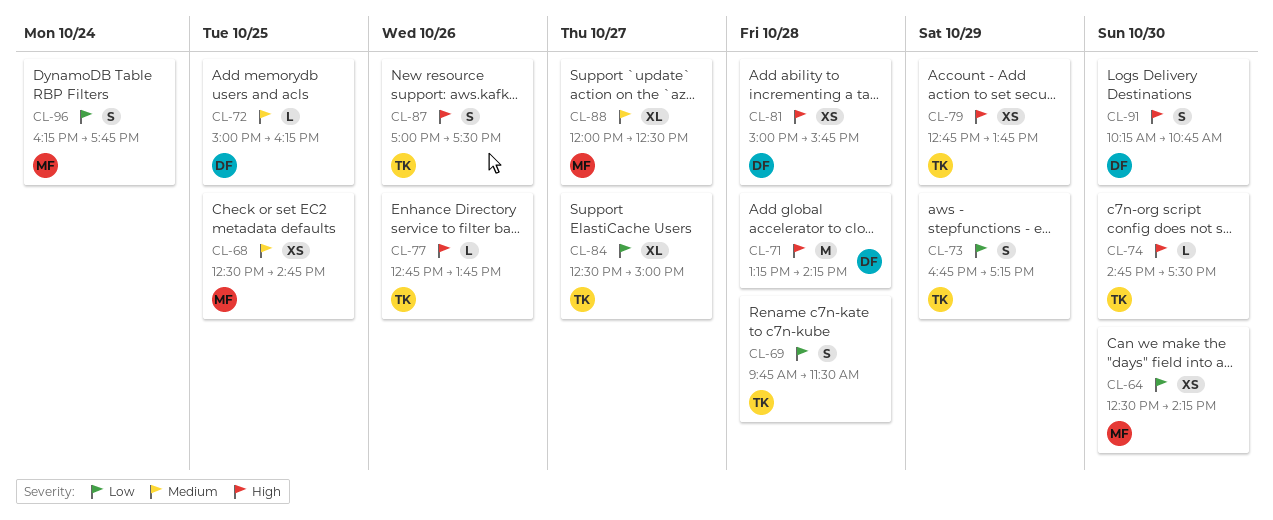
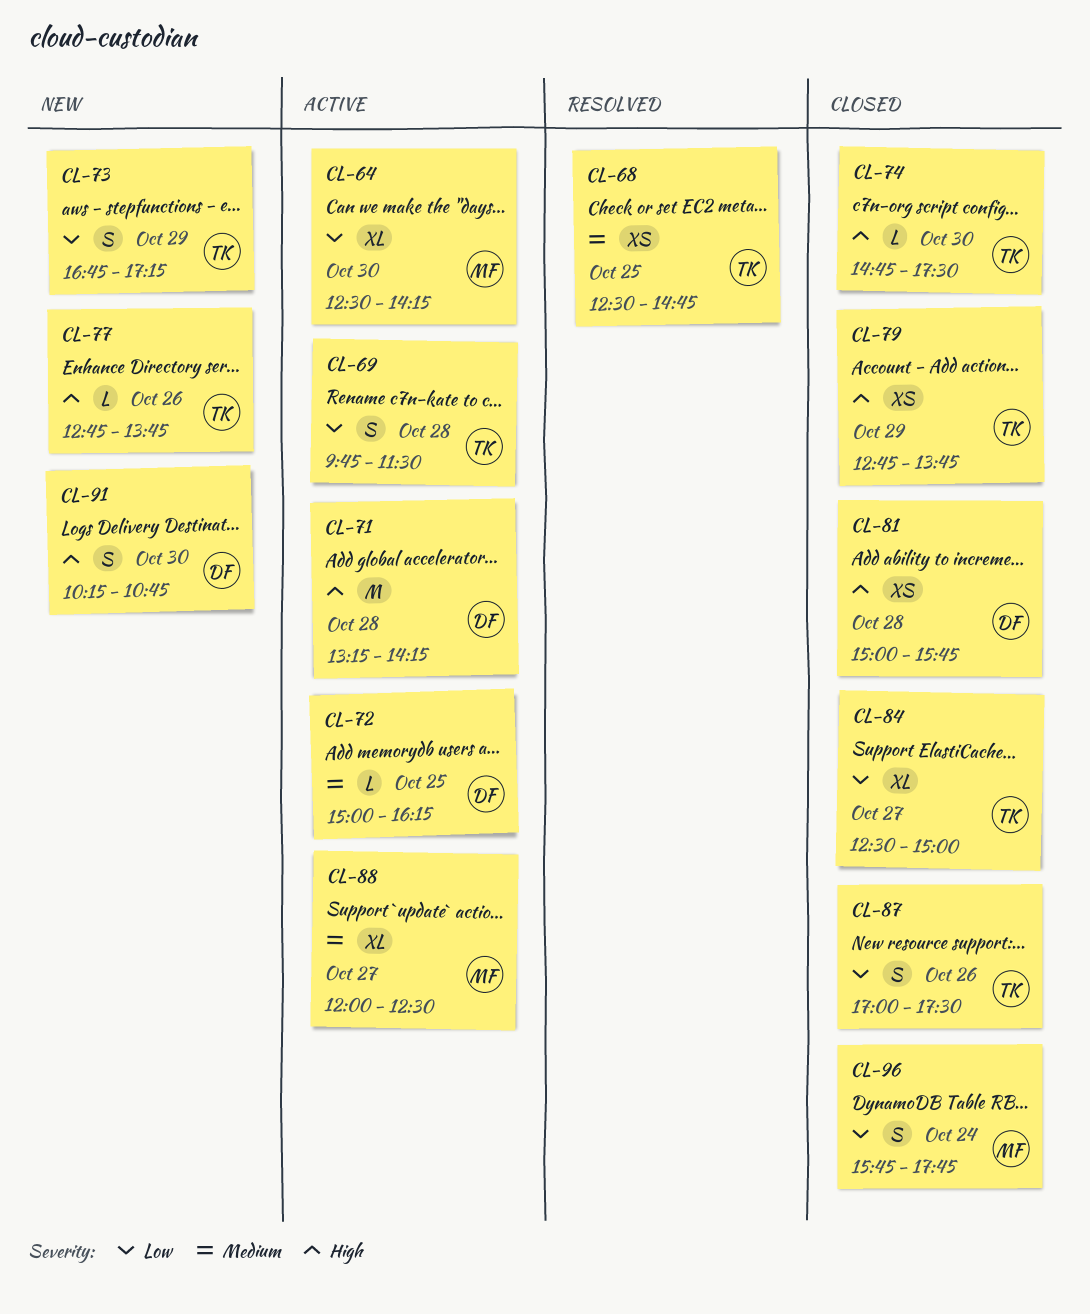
CL-64, estimate: XS -> XL
CL-68, owner: MF -> TK
CL-87, priority: High -> Low
CL-96, begins: 16:15 -> 15:45

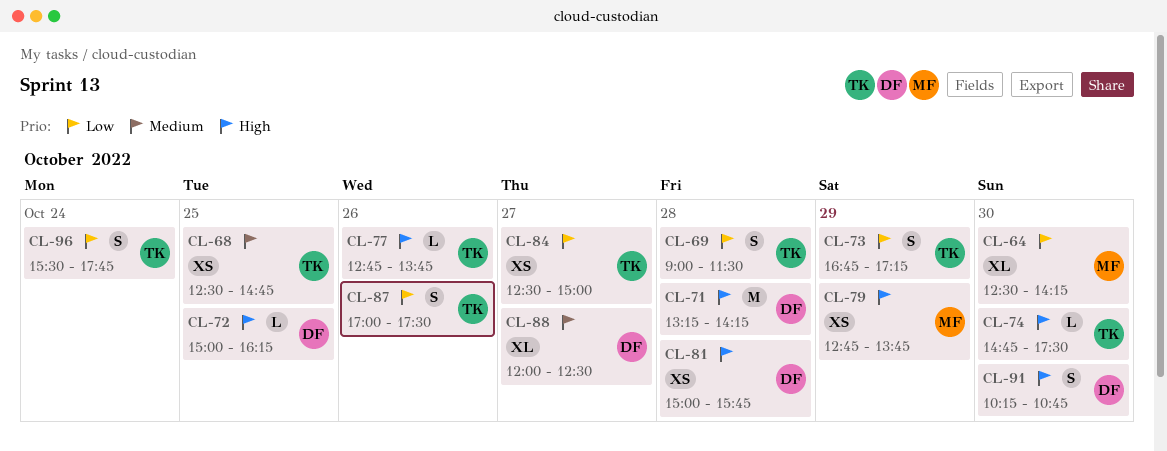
CL-69, begins: 09:45 -> 09:00
CL-72, priority: Medium -> High
CL-79, owner: TK -> MF
CL-84, estimate: XL -> XS
CL-88, owner: MF -> DF
CL-96, owner: MF -> TK
CL-96, begins: 15:45 -> 15:30

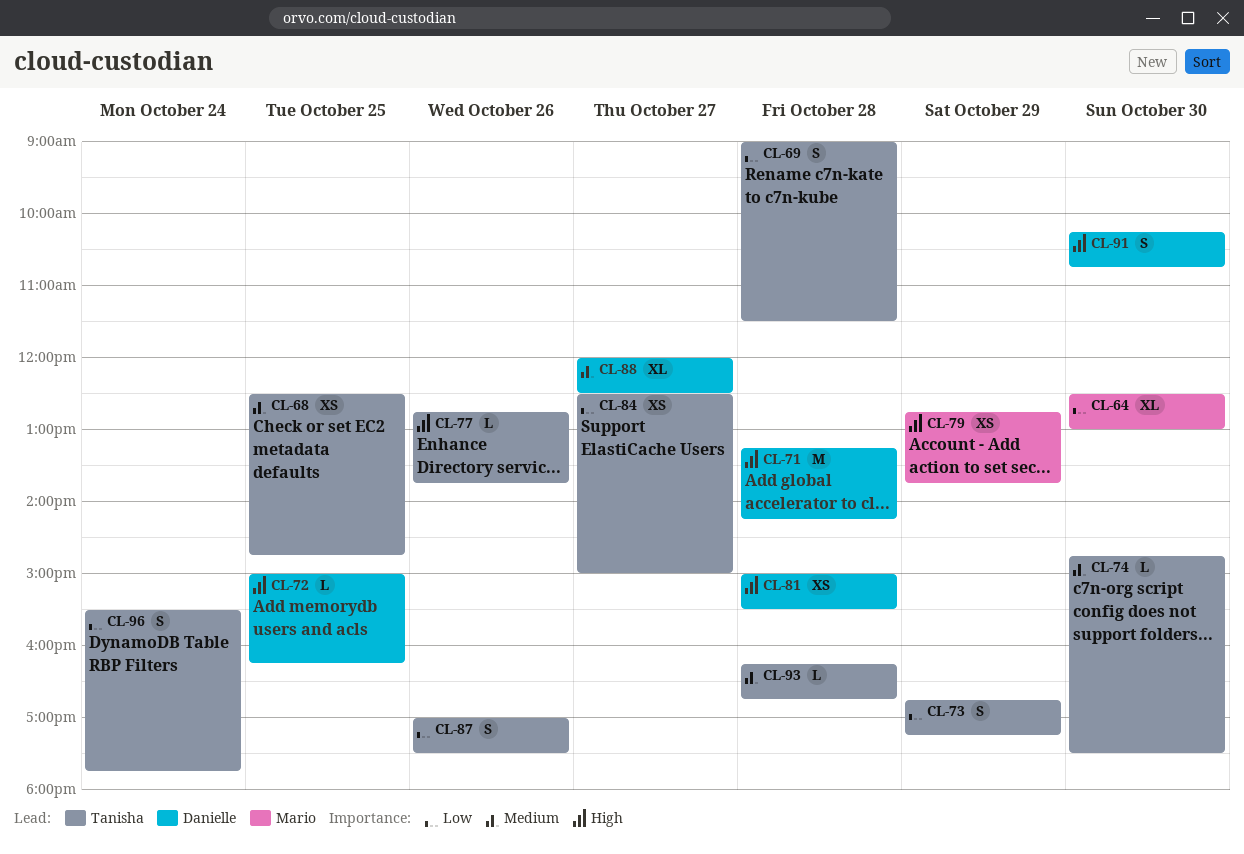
CL-64, ends: 14:15 -> 13:00
CL-74, priority: High -> Medium
CL-81, ends: 15:45 -> 15:30
CL-93: none -> present

